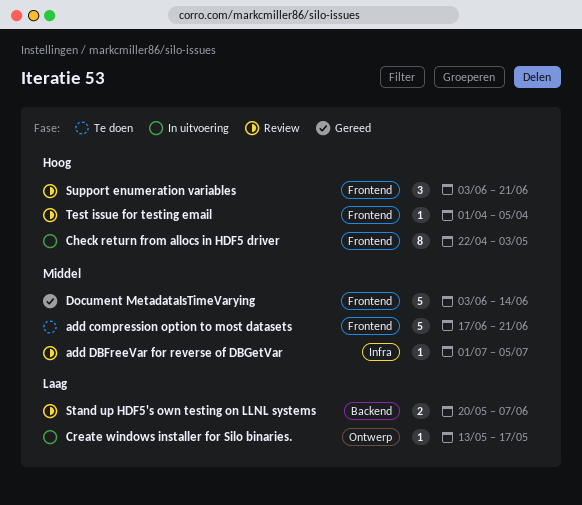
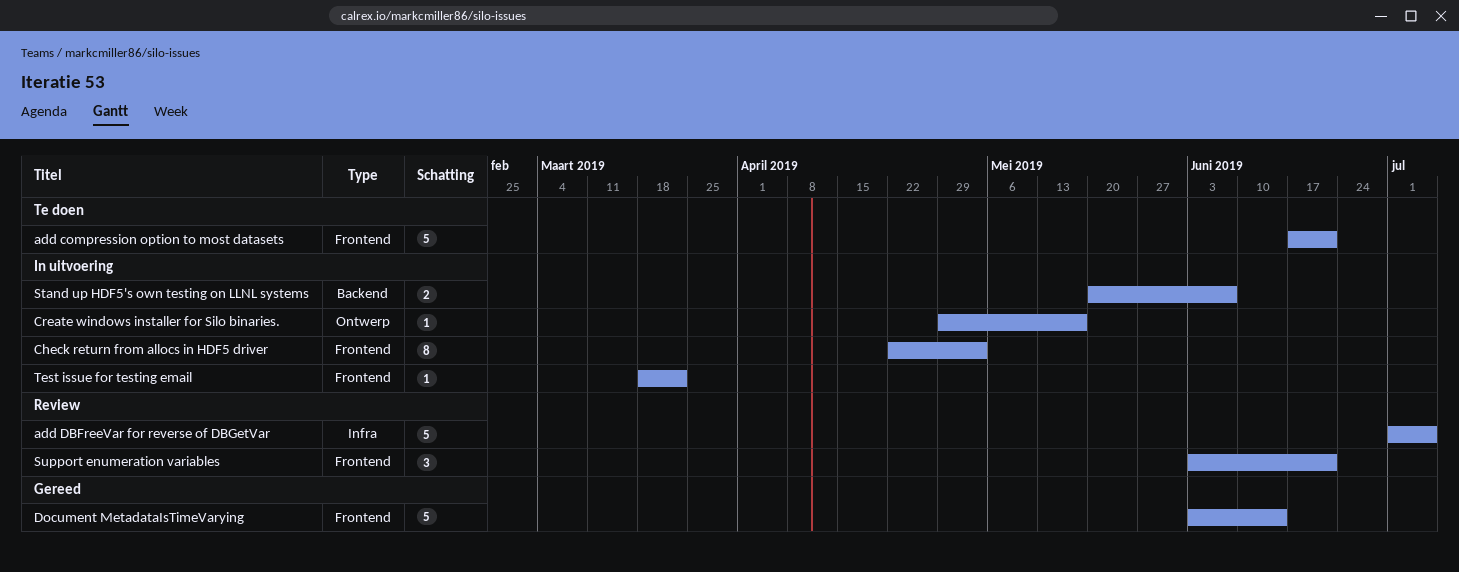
add DBFreeVar for reverse of DBGetVar, estimate: 1 -> 5
Create windows installer for Silo binaries., start: May 13 -> Apr 29
Stand up HDF5's own testing on LLNL systems, status: Review -> In uitvoering
Test issue for testing email, status: Review -> In uitvoering
Test issue for testing email, start: Apr 1 -> Mar 18
Test issue for testing email, due: Apr 5 -> Mar 22

